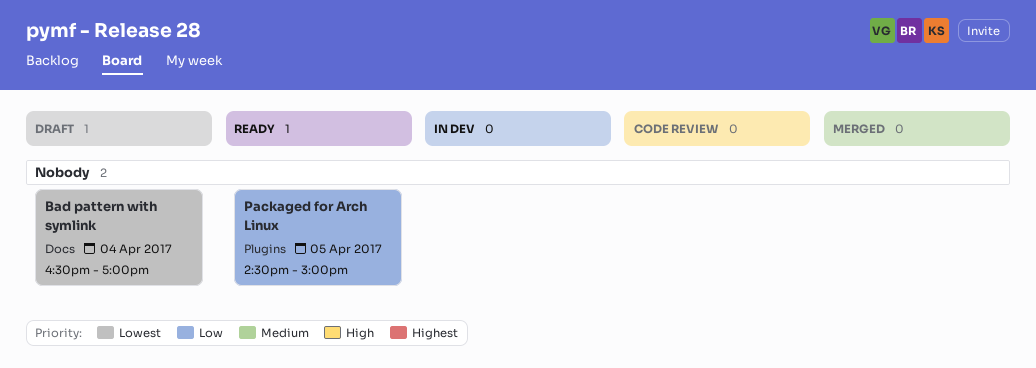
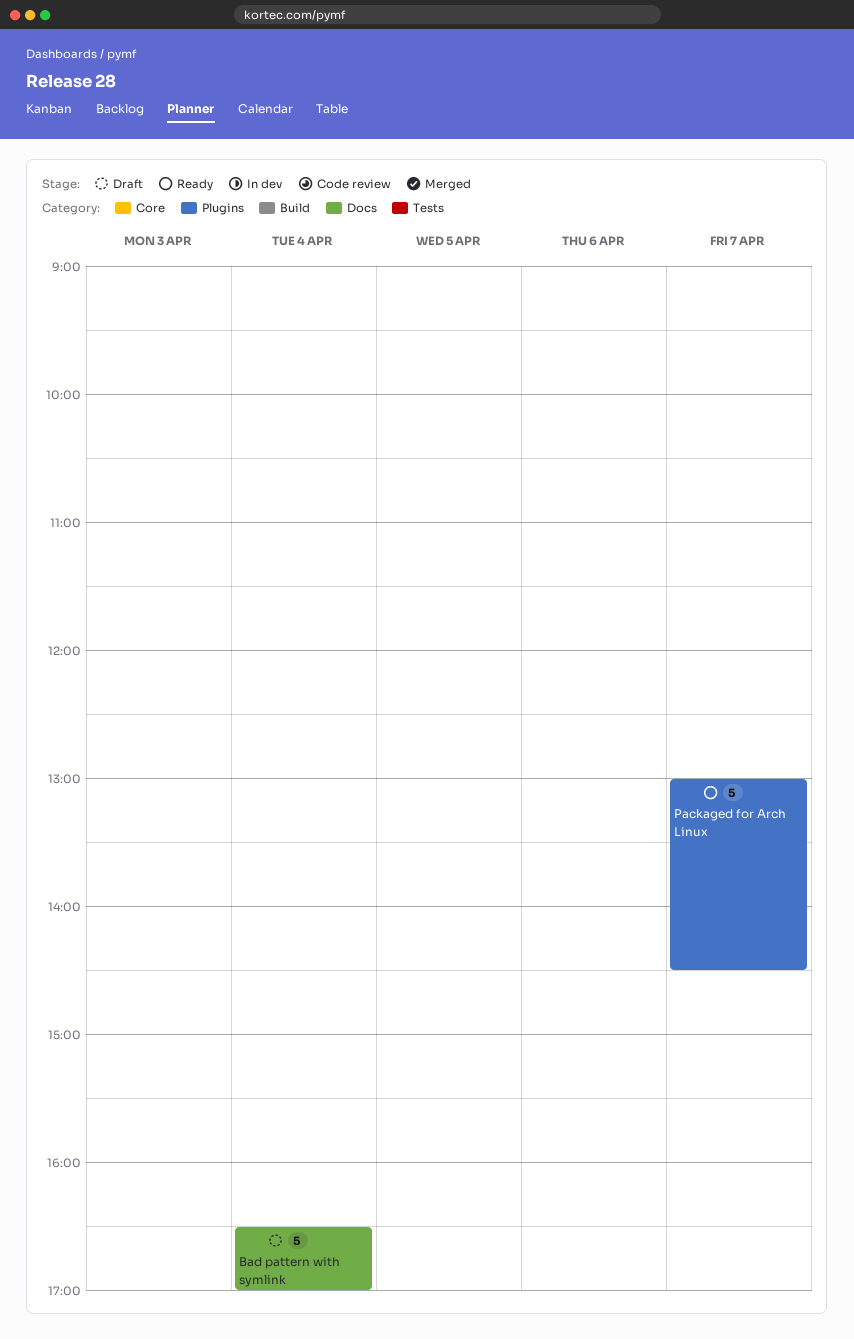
Packaged for Arch Linux, day: Apr 5 -> Apr 7
Packaged for Arch Linux, begins: 14:30 -> 13:00
Packaged for Arch Linux, ends: 15:00 -> 14:30

